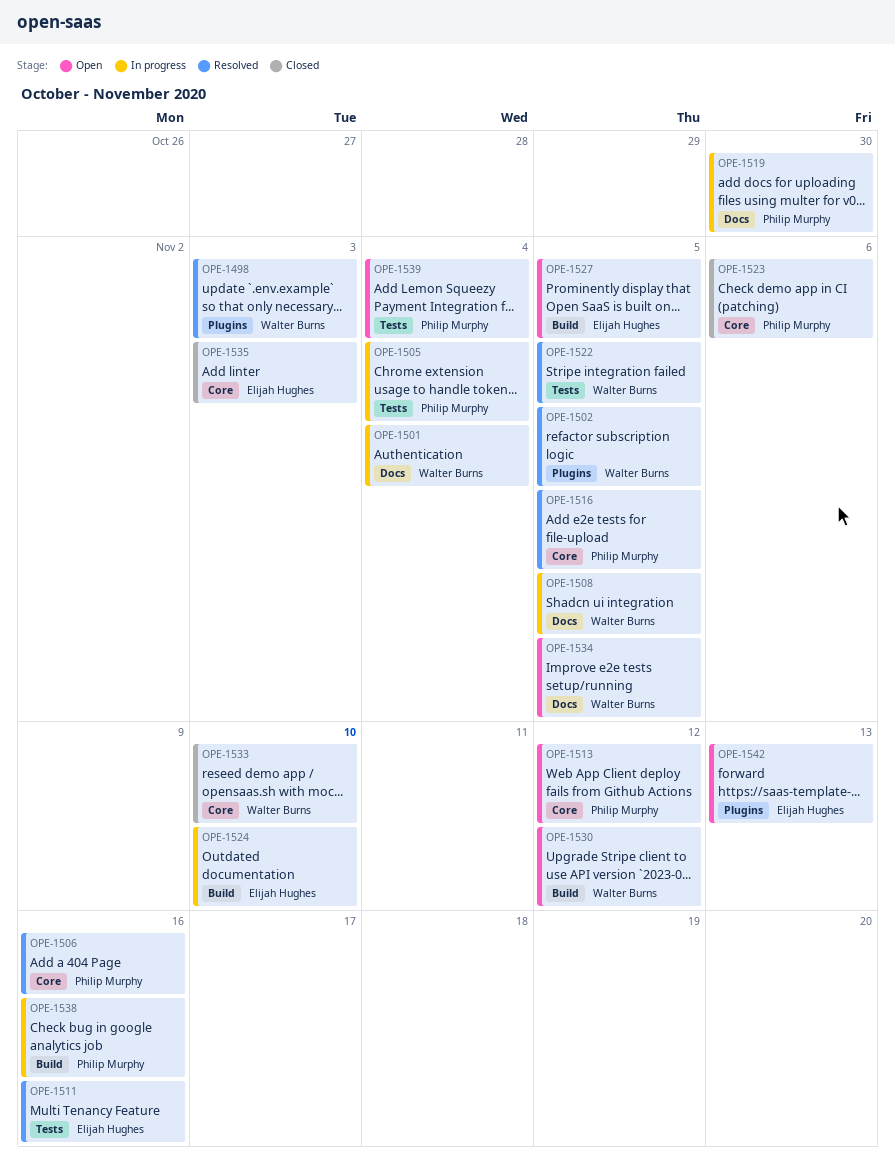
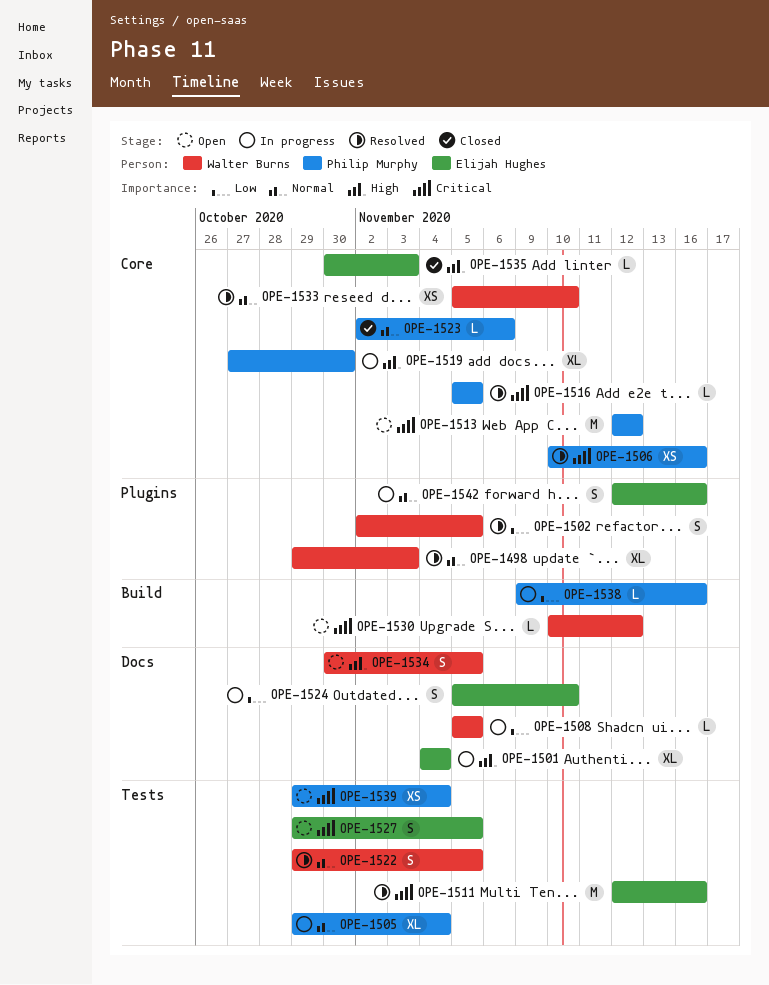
OPE-1501, owner: Walter Burns -> Elijah Hughes
OPE-1519, label: Docs -> Core
OPE-1524, label: Build -> Docs
OPE-1527, label: Build -> Tests
OPE-1533, status: Closed -> Resolved
OPE-1542, status: Open -> In progress
OPE-1542, due: Nov 13 -> Nov 16

